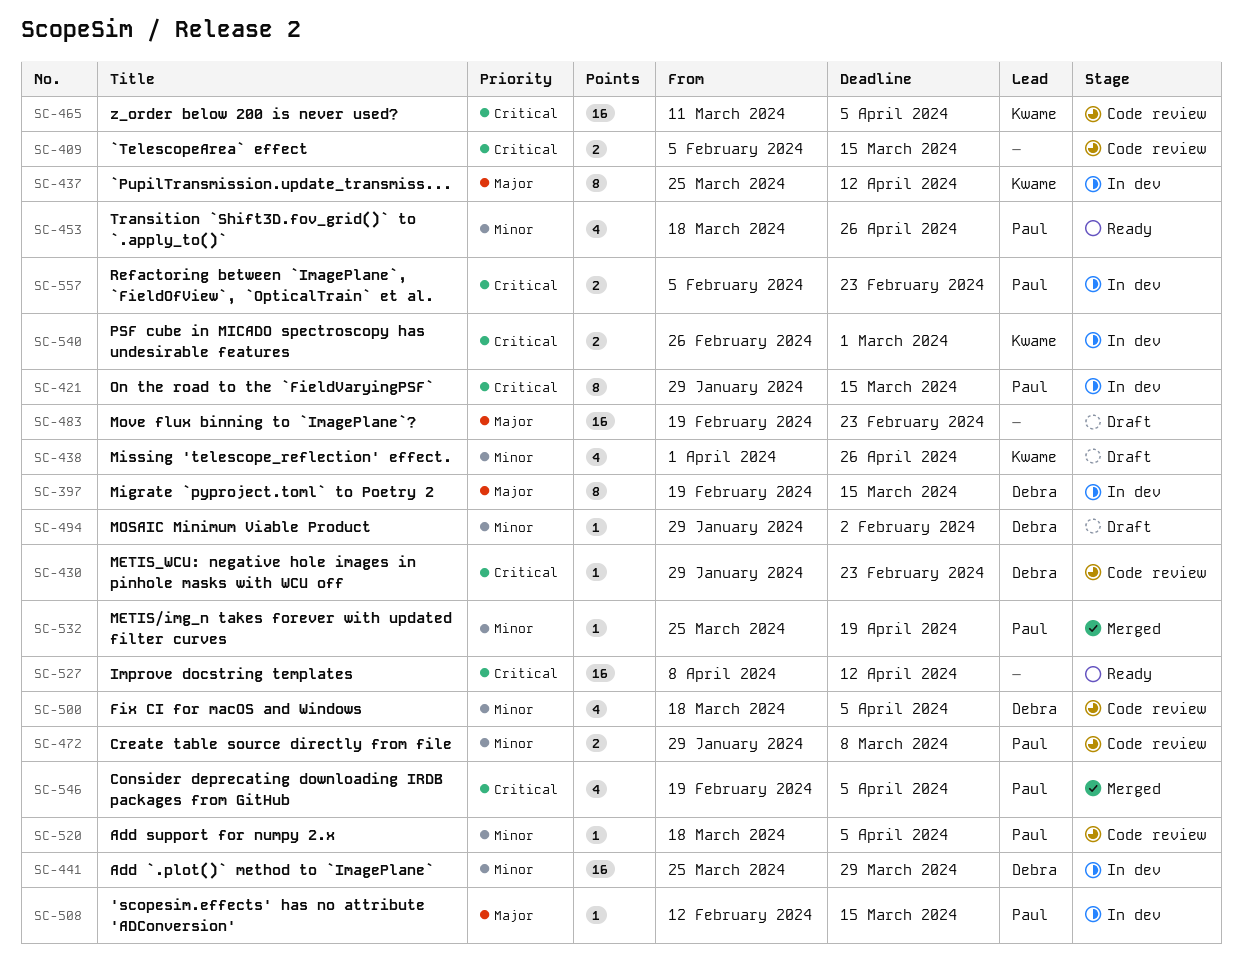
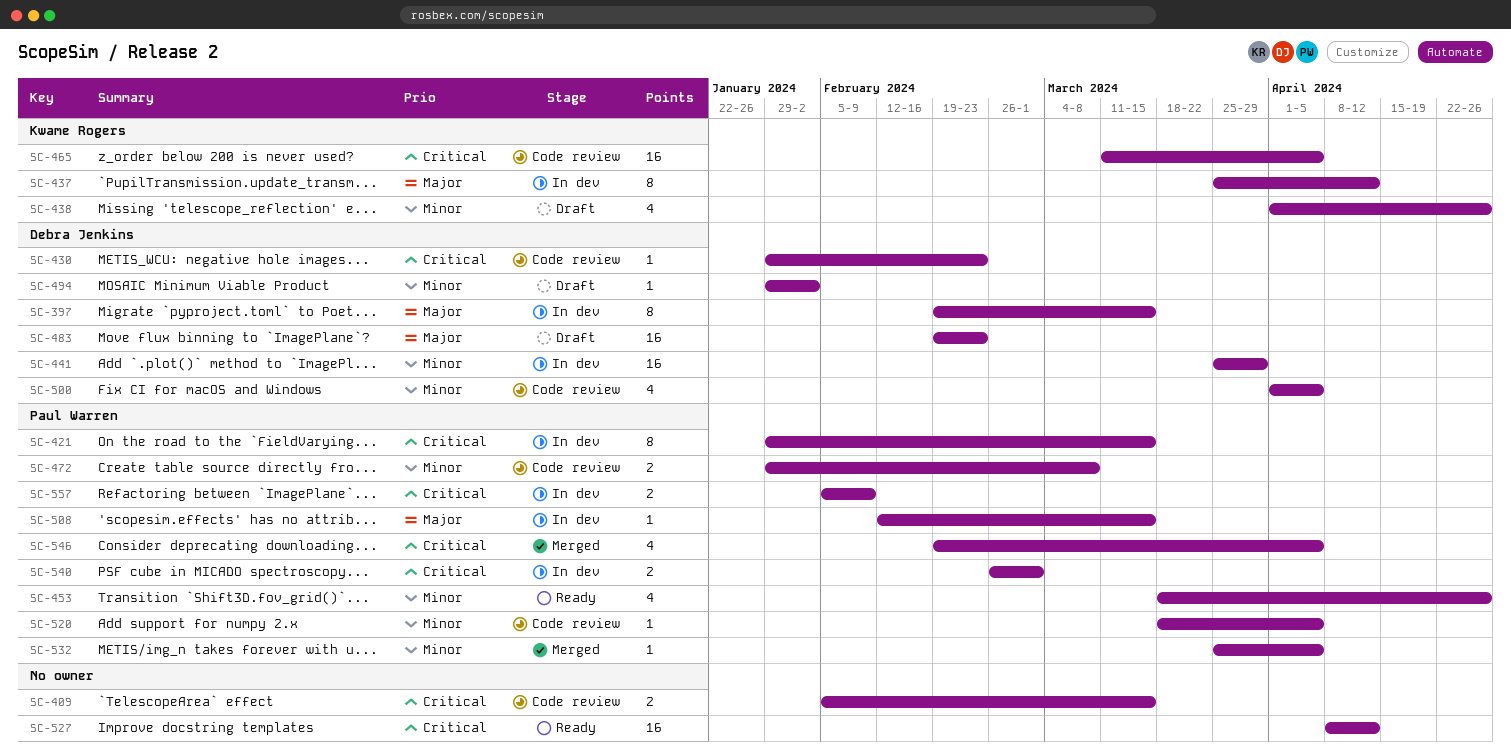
SC-483, owner: none -> Debra Jenkins
SC-500, start: Mar 18 -> Apr 1
SC-532, due: Apr 19 -> Apr 5
SC-540, owner: Kwame Rogers -> Paul Warren
SC-557, due: Feb 23 -> Feb 9

